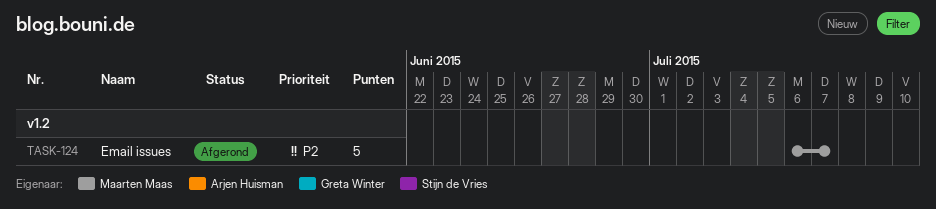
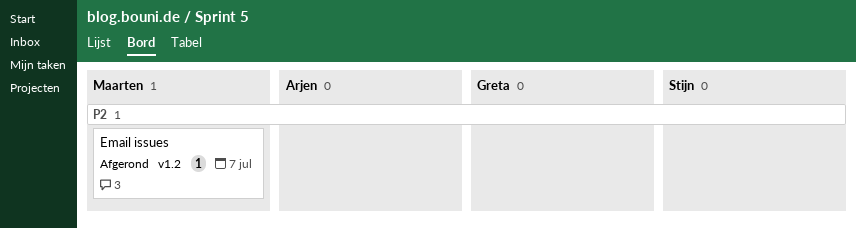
Email issues, estimate: 5 -> 1

